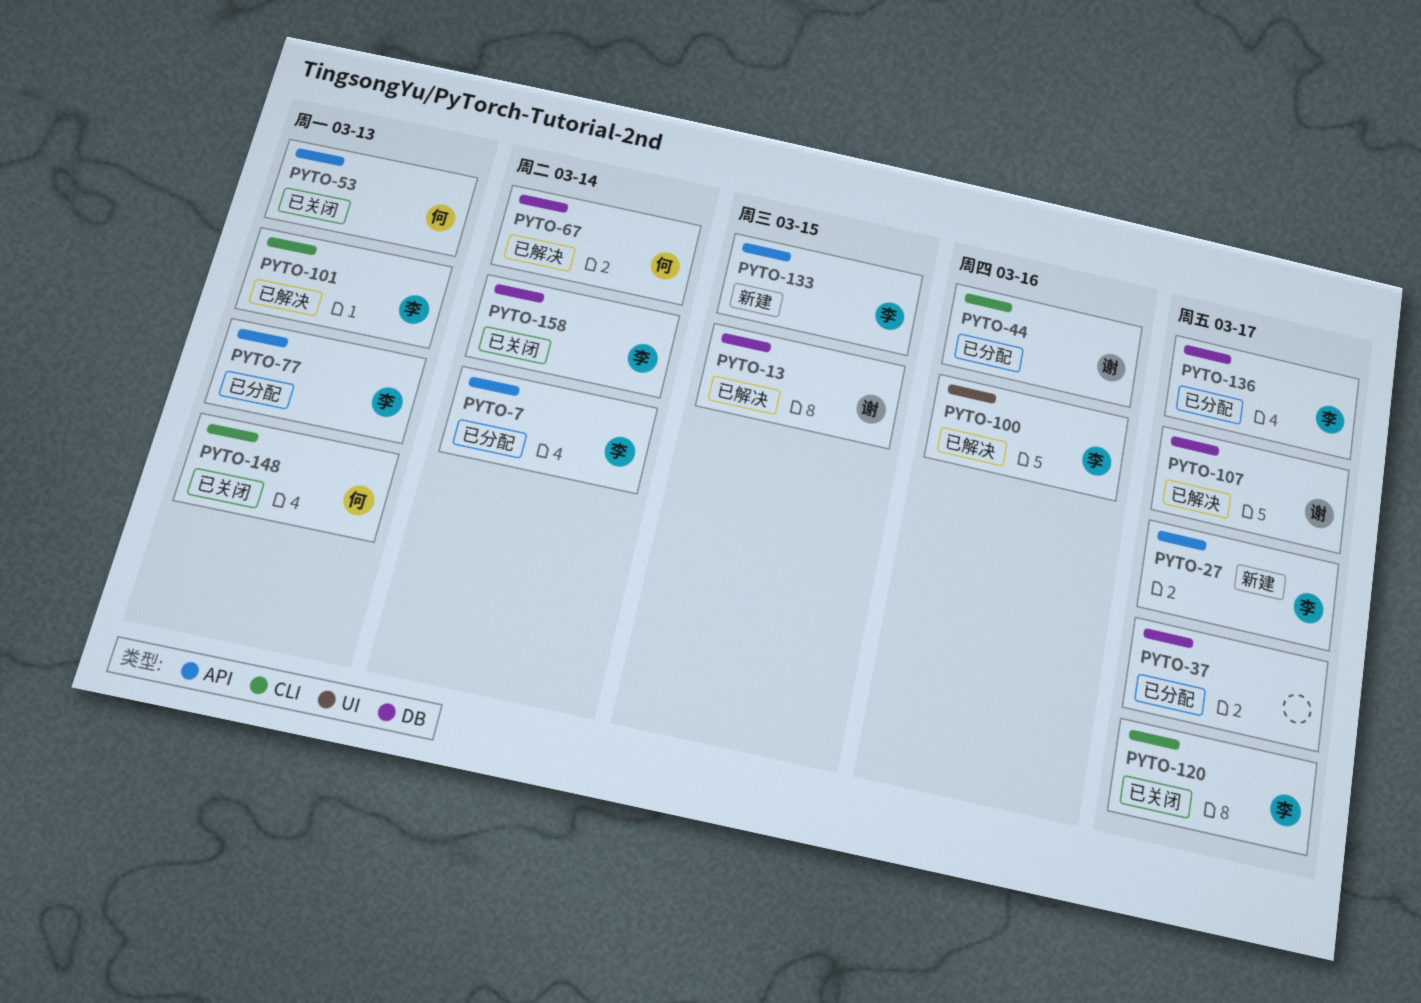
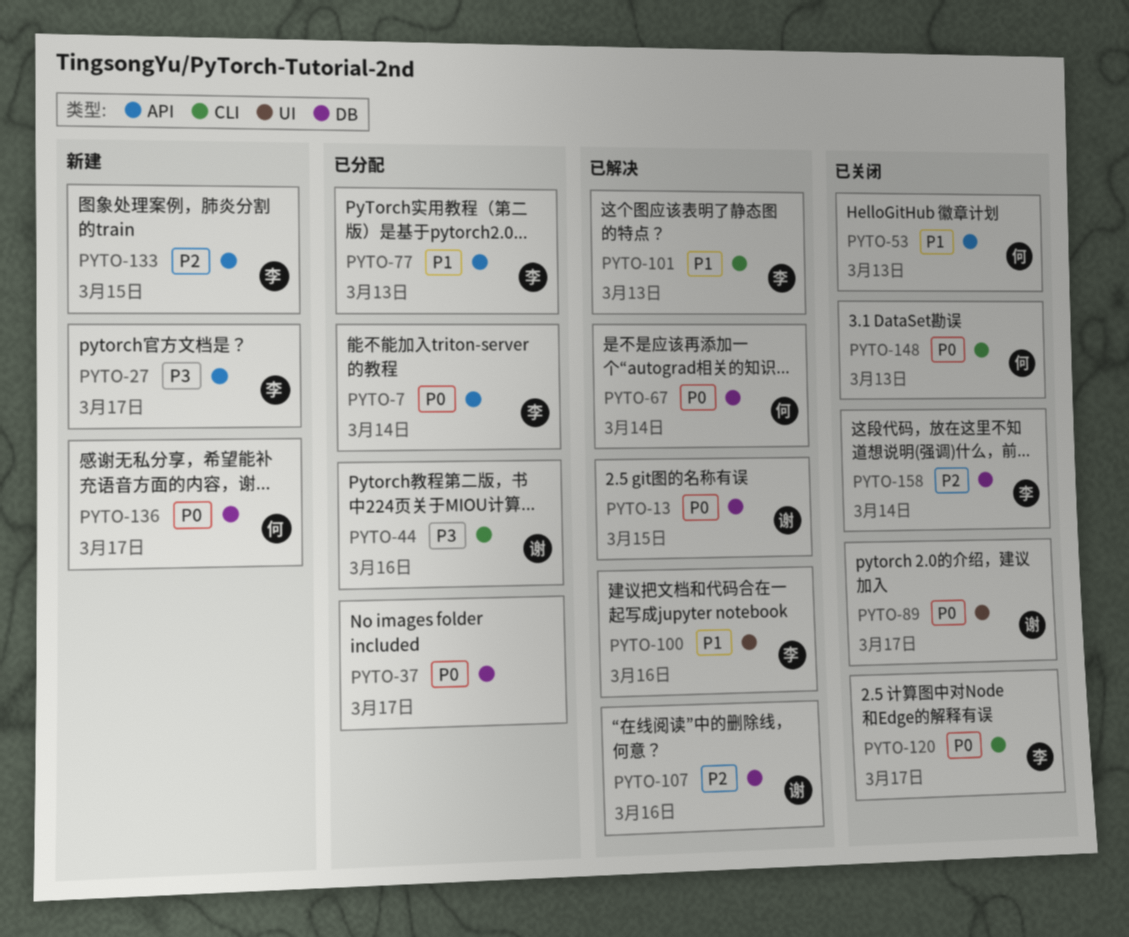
PYTO-89: none -> present
PYTO-107, due: Mar 17 -> Mar 16
PYTO-136, status: 已分配 -> 新建
PYTO-136, owner: 李 -> 何

